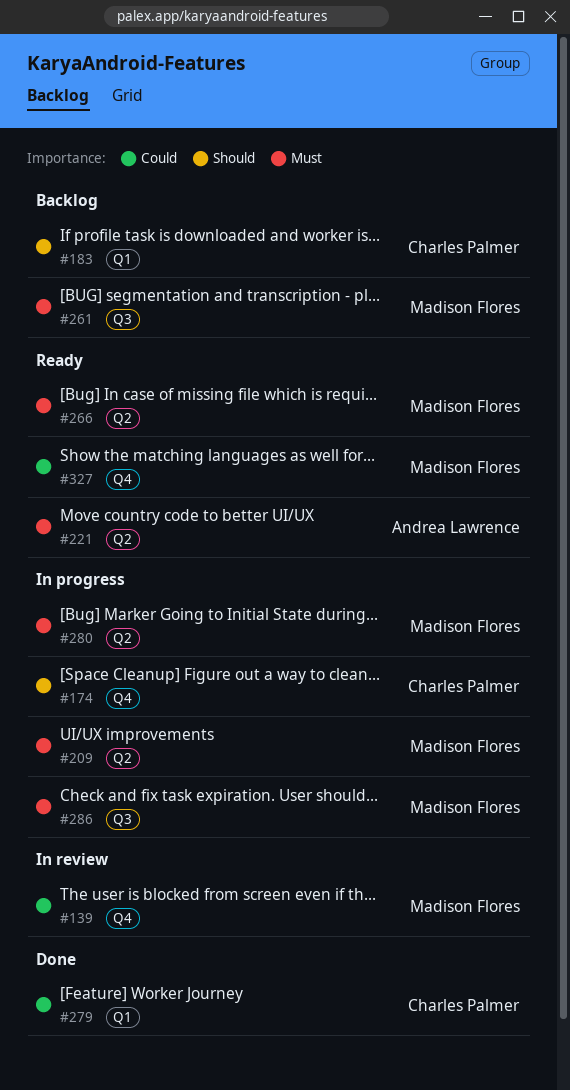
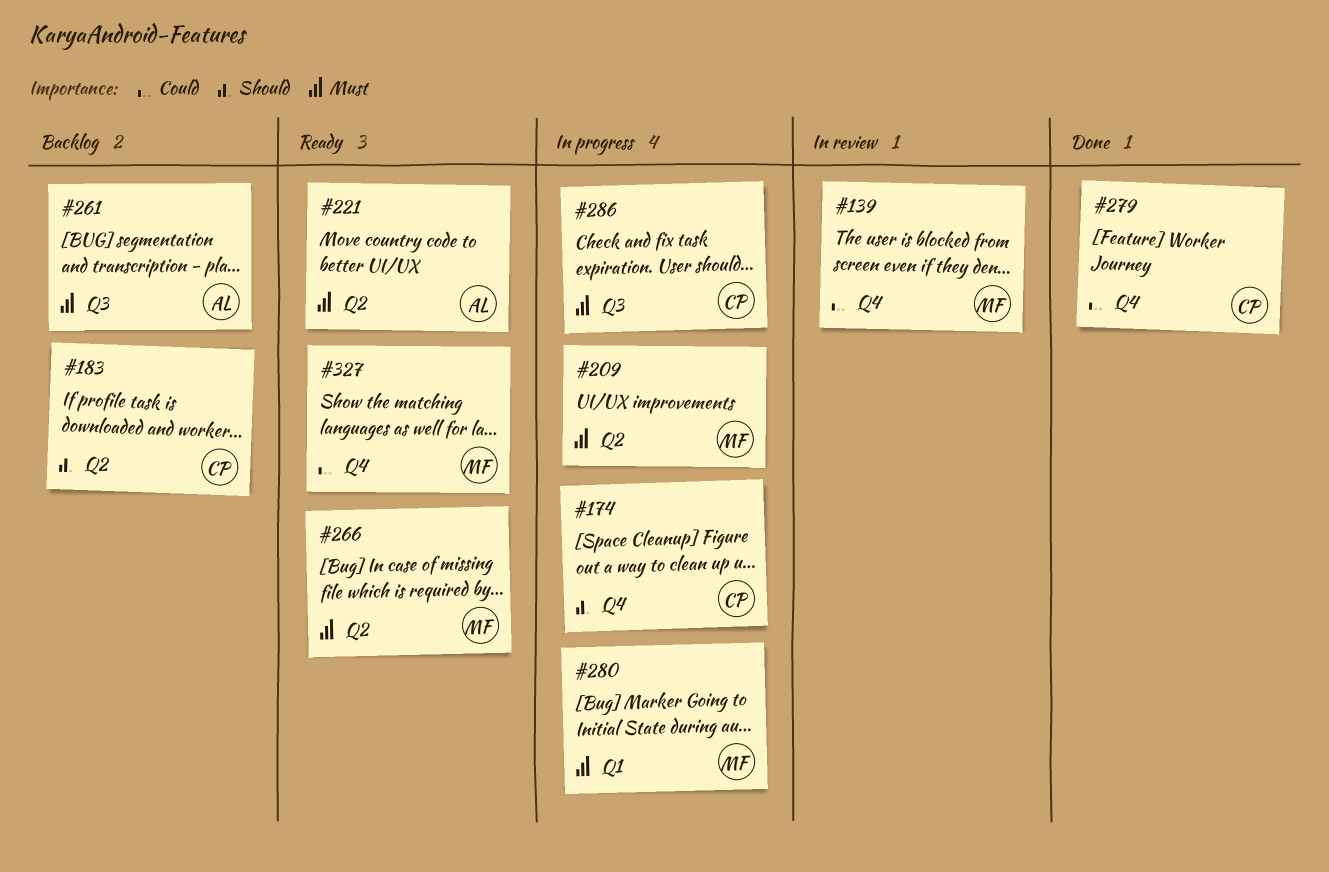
#183, label: Q1 -> Q2
#261, owner: Madison Flores -> Andrea Lawrence
#279, label: Q1 -> Q4
#280, label: Q2 -> Q1
#286, owner: Madison Flores -> Charles Palmer

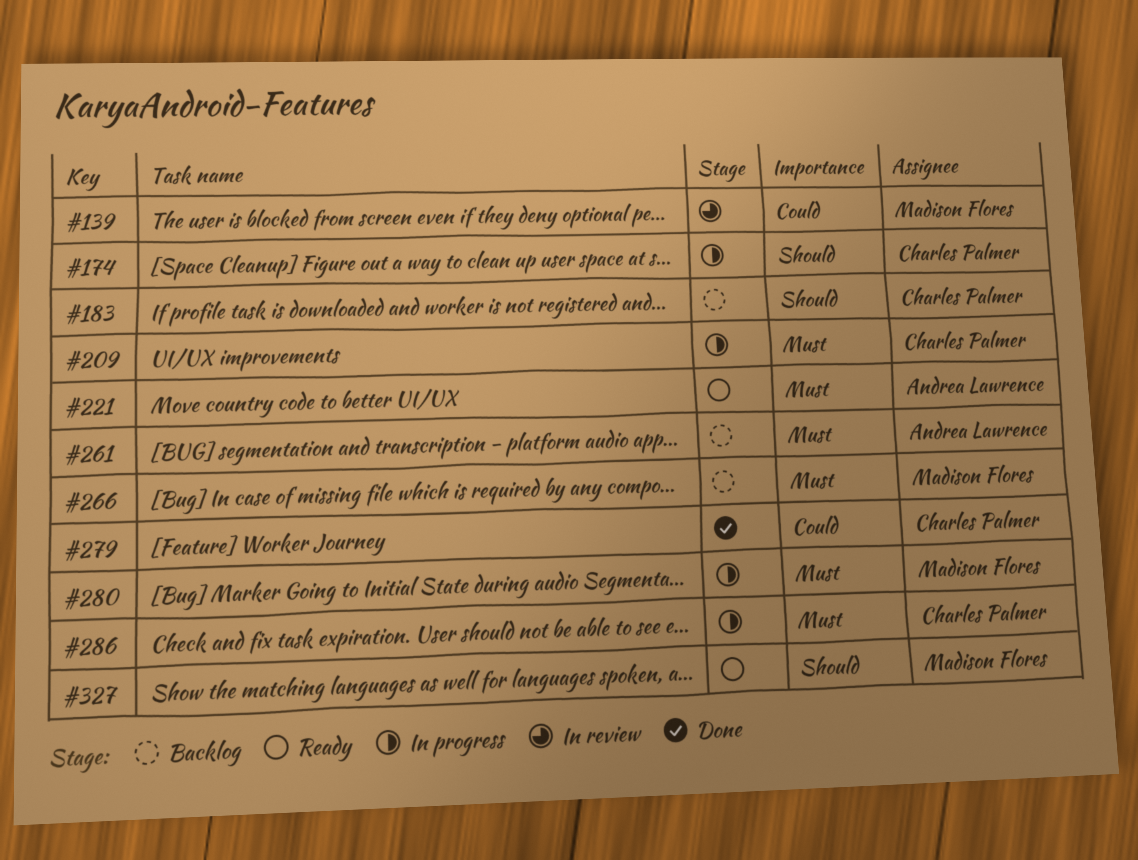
#209, owner: Madison Flores -> Charles Palmer
#266, status: Ready -> Backlog
#327, priority: Could -> Should

